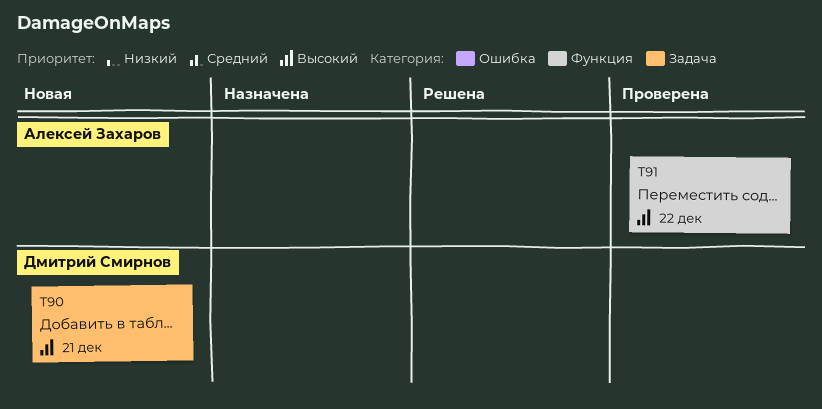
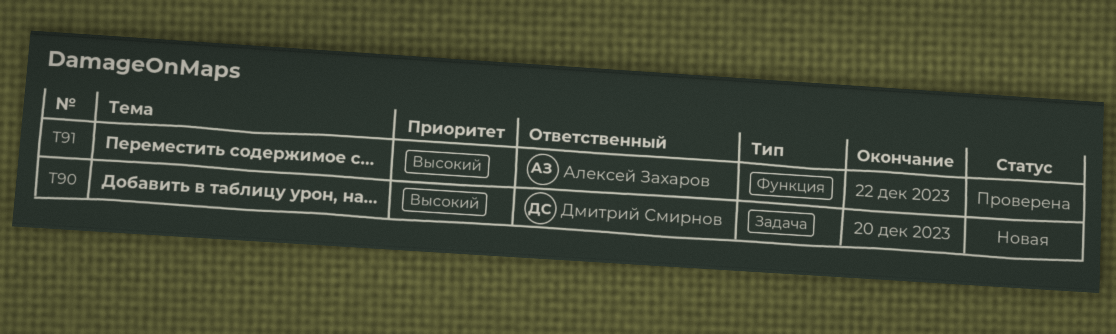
T90, due: Dec 21 -> Dec 20

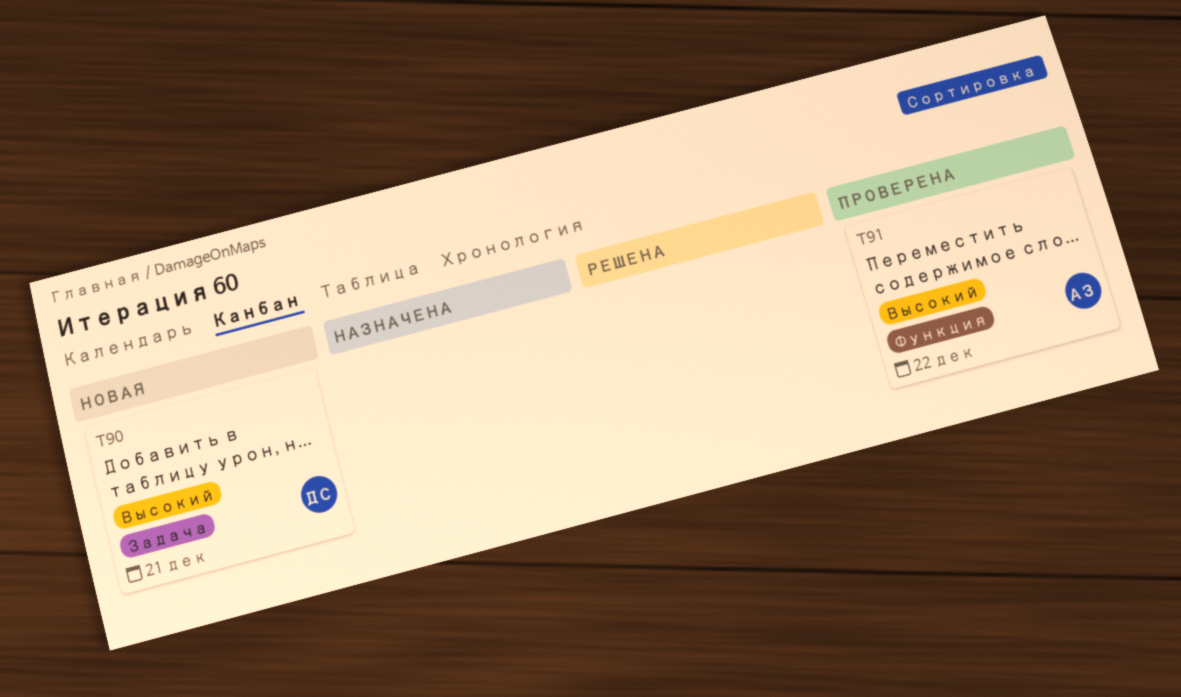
T90, due: Dec 20 -> Dec 21

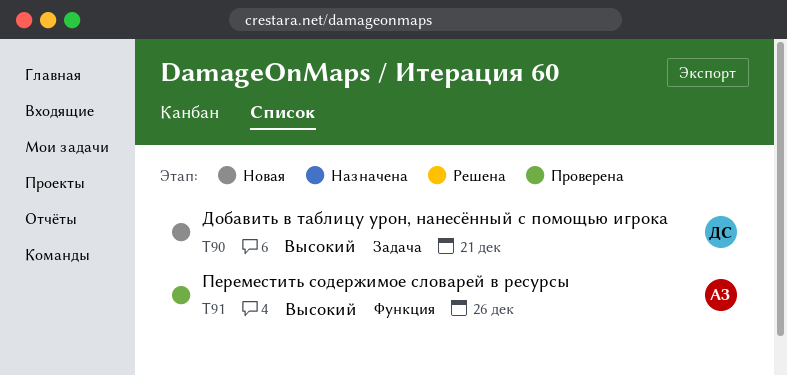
T91, due: Dec 22 -> Dec 26

